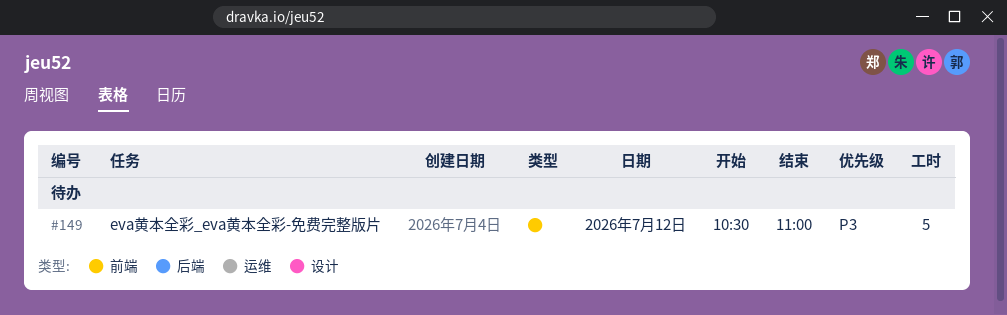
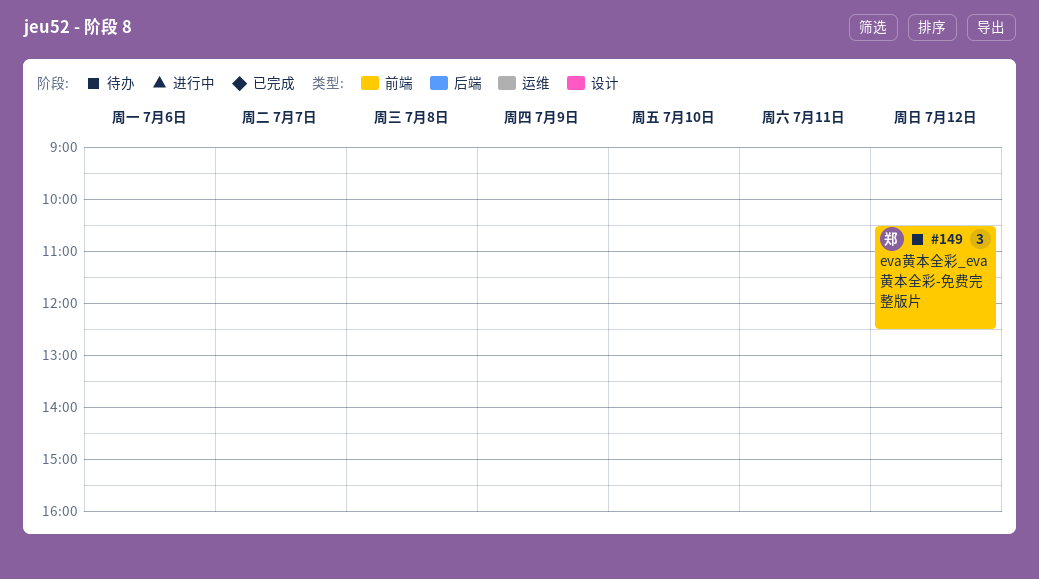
#149, estimate: 5 -> 3
#149, ends: 11:00 -> 12:30

